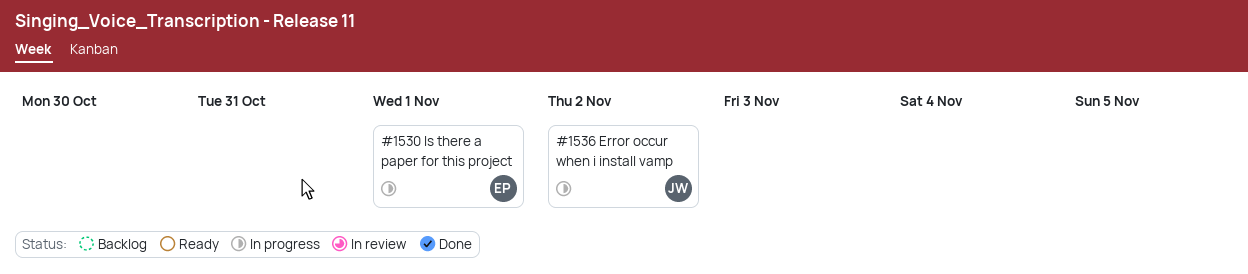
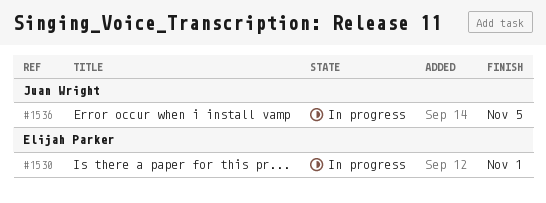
#1536, due: Nov 2 -> Nov 5

